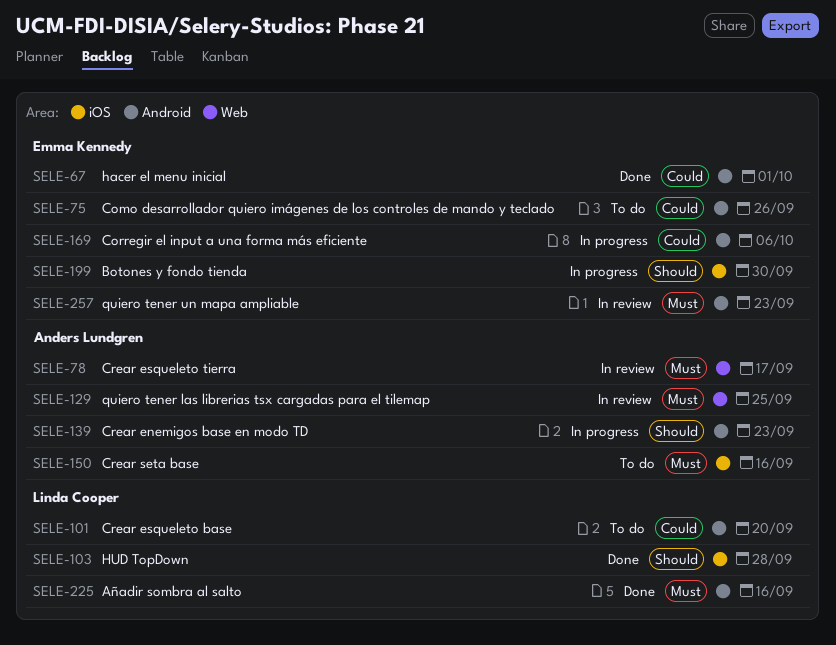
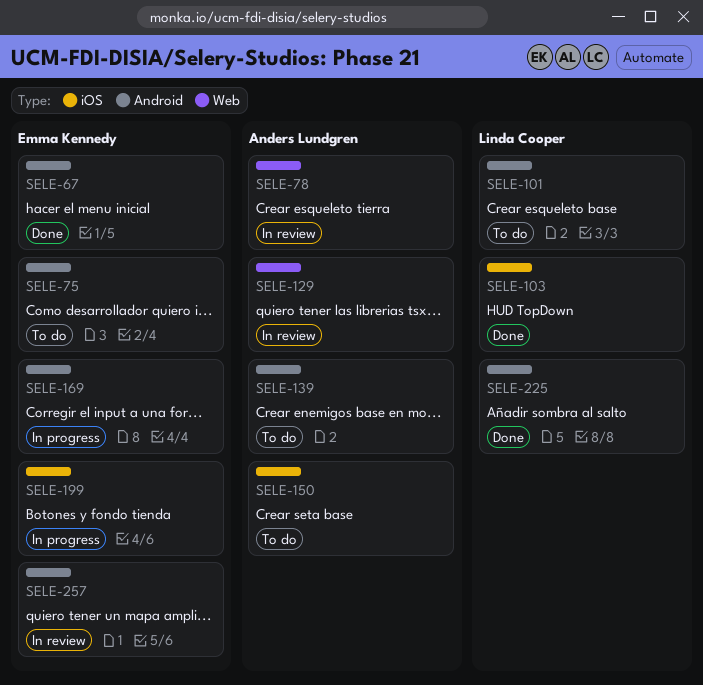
SELE-139, status: In progress -> To do

